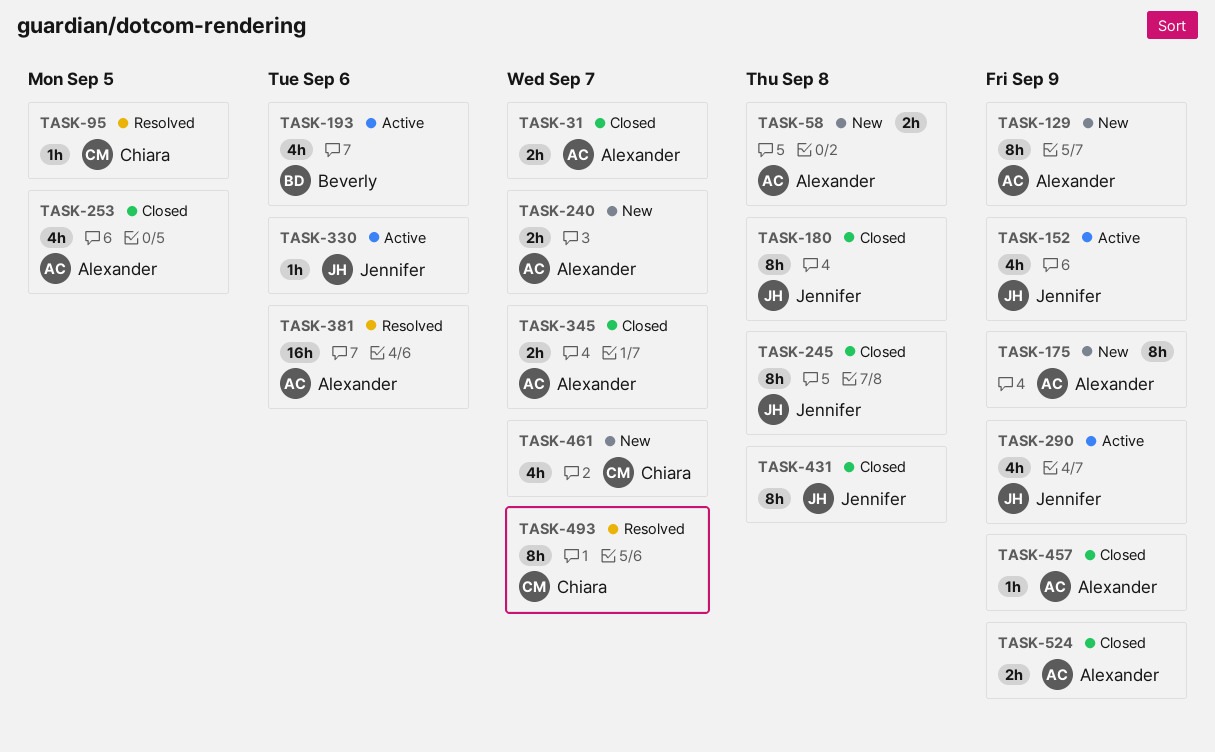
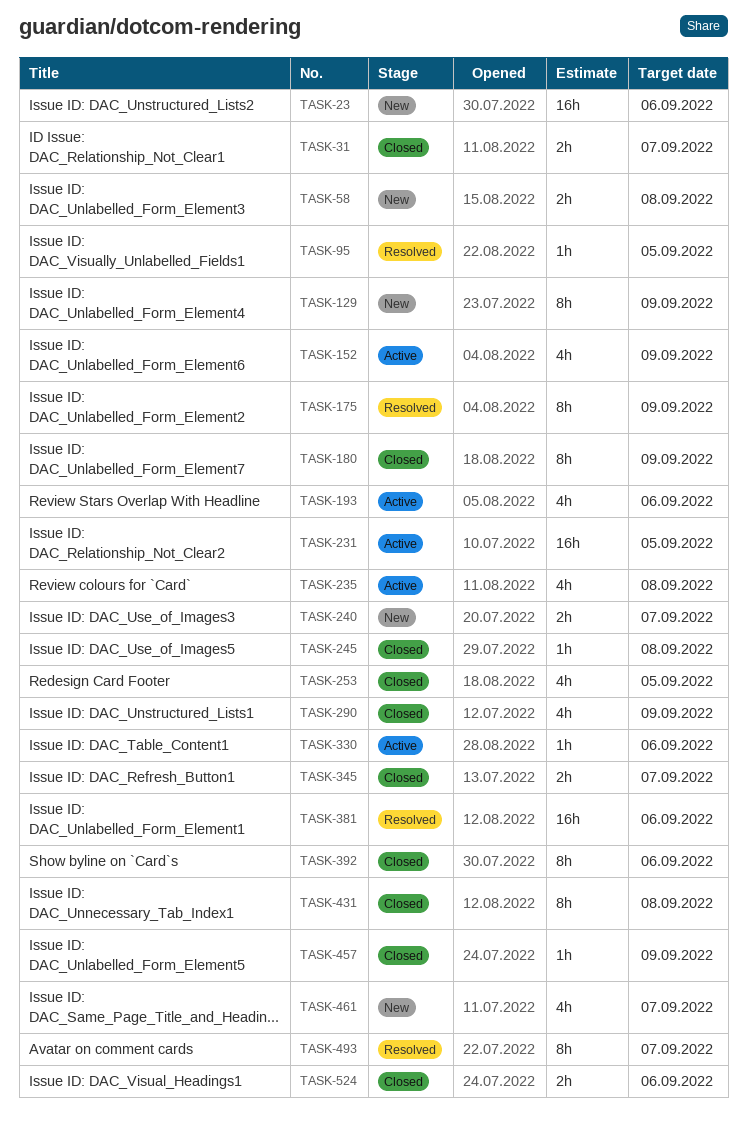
TASK-23: none -> present
TASK-175, status: New -> Resolved
TASK-180, due: Sep 8 -> Sep 9
TASK-231: none -> present
TASK-235: none -> present
TASK-245, estimate: 8h -> 1h
TASK-290, status: Active -> Closed
TASK-392: none -> present
TASK-524, due: Sep 9 -> Sep 6

